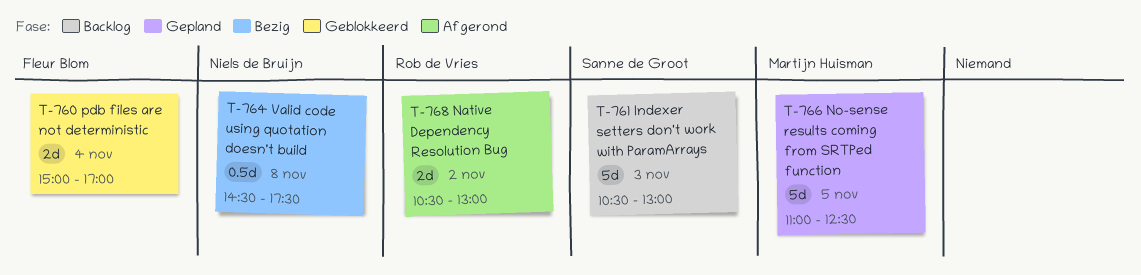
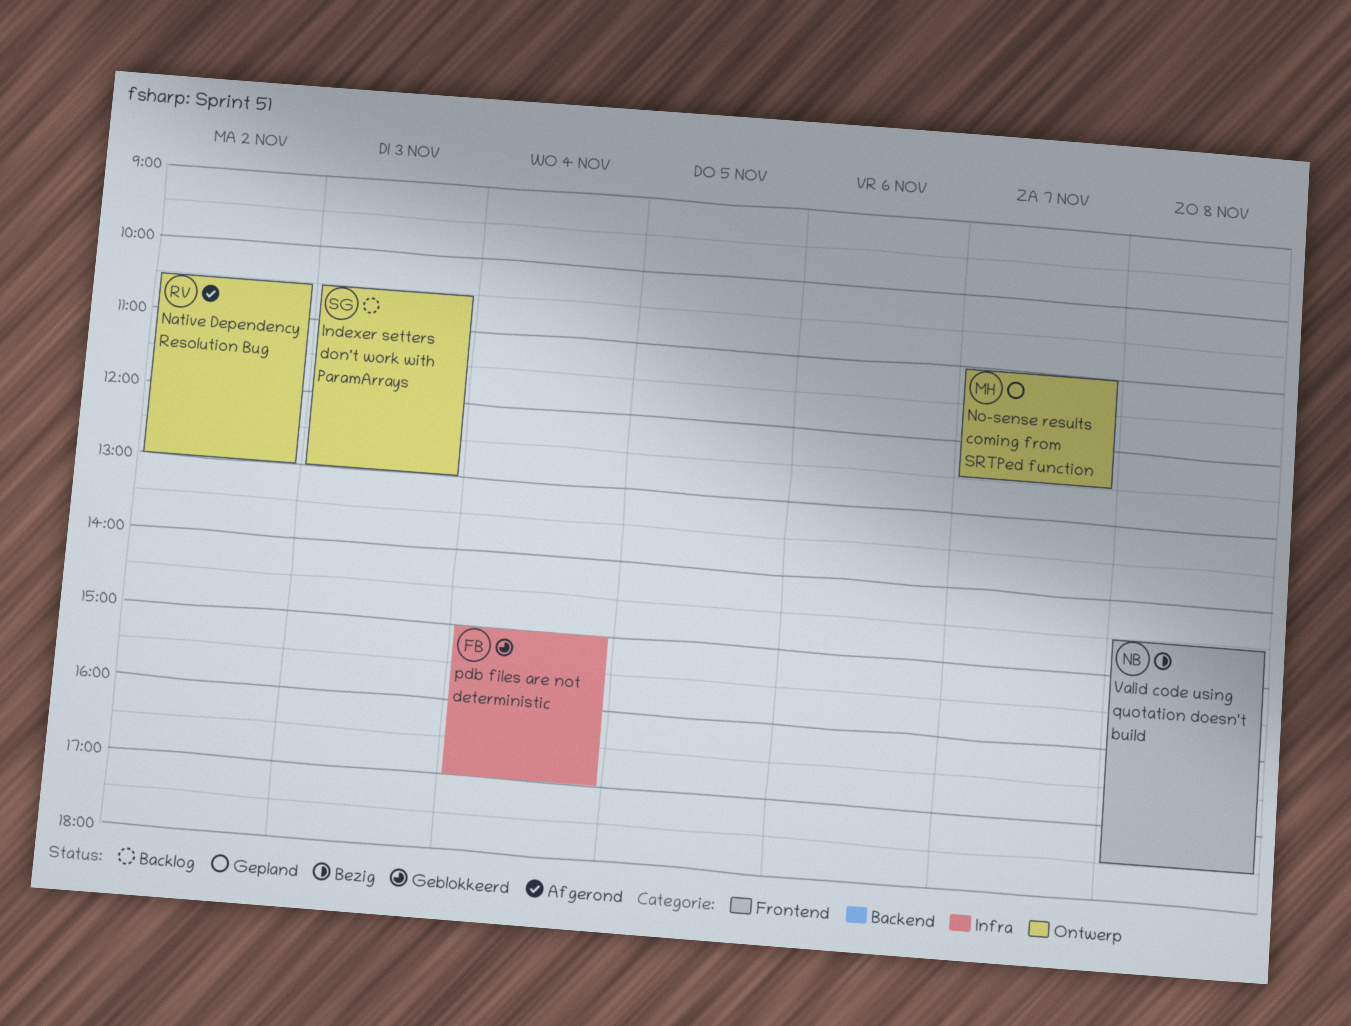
No-sense results coming from SRTPed function, day: Nov 5 -> Nov 7

